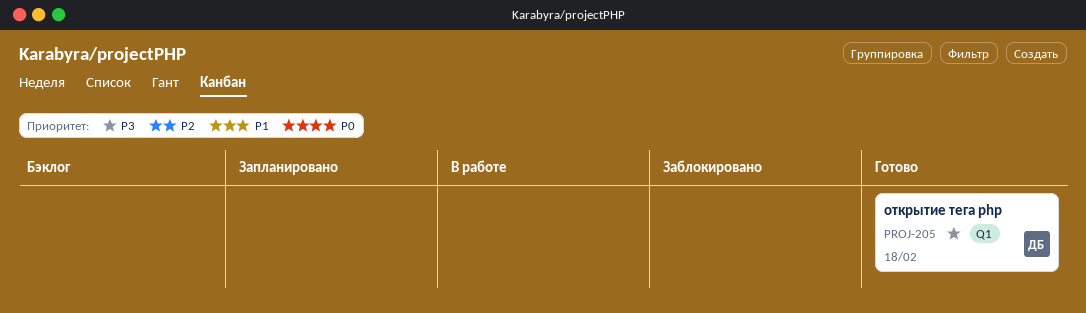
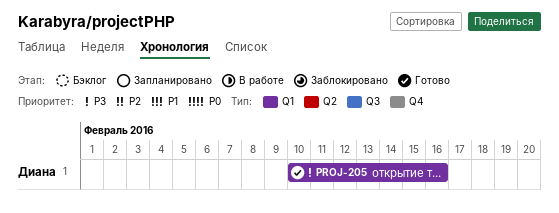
PROJ-205, due: Feb 18 -> Feb 16

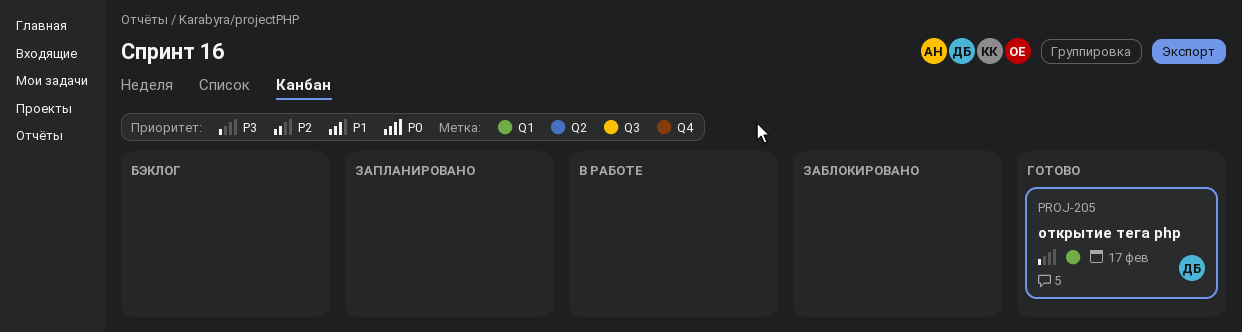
PROJ-205, due: Feb 16 -> Feb 17

